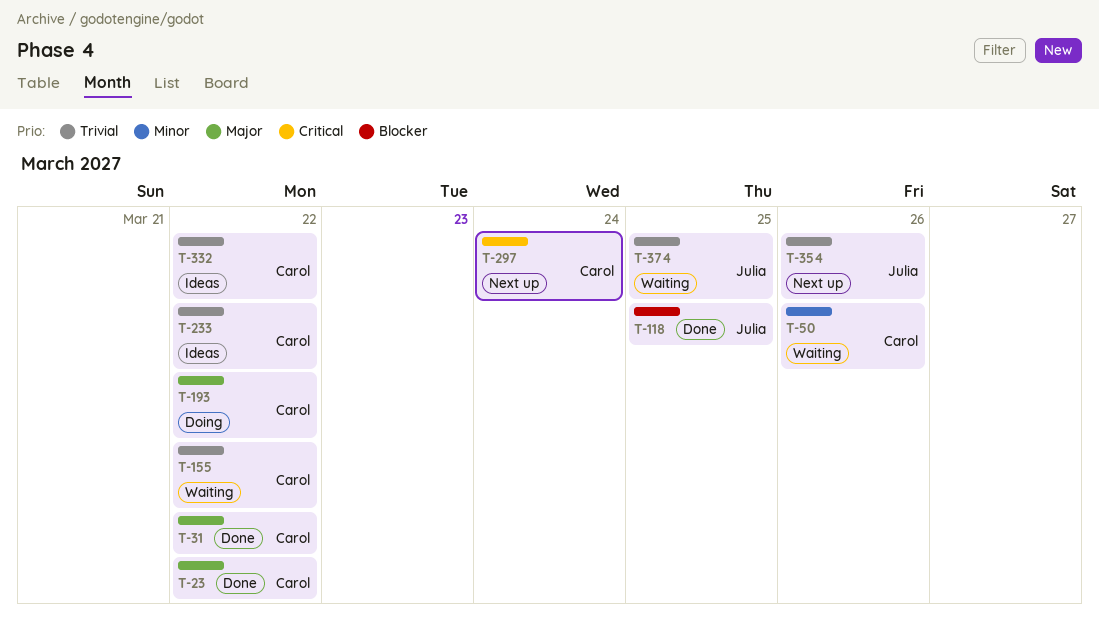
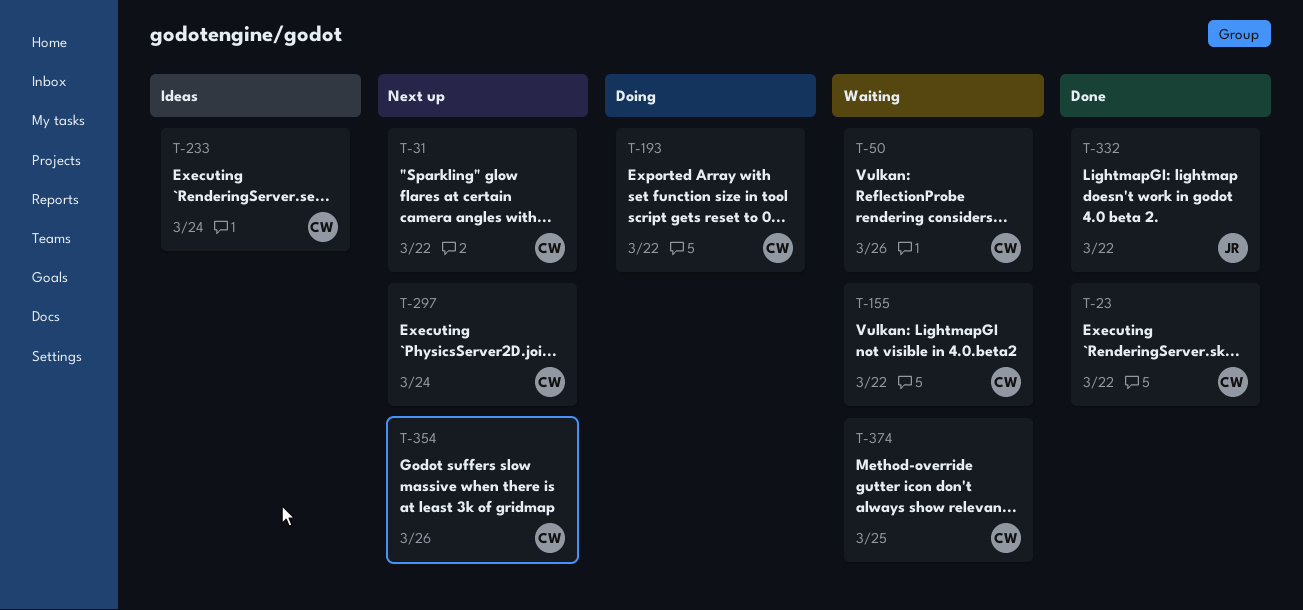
T-31, status: Done -> Next up
T-118: present -> none
T-233, due: Mar 22 -> Mar 24
T-332, status: Ideas -> Done
T-332, owner: Carol -> Julia
T-354, owner: Julia -> Carol
T-374, owner: Julia -> Carol

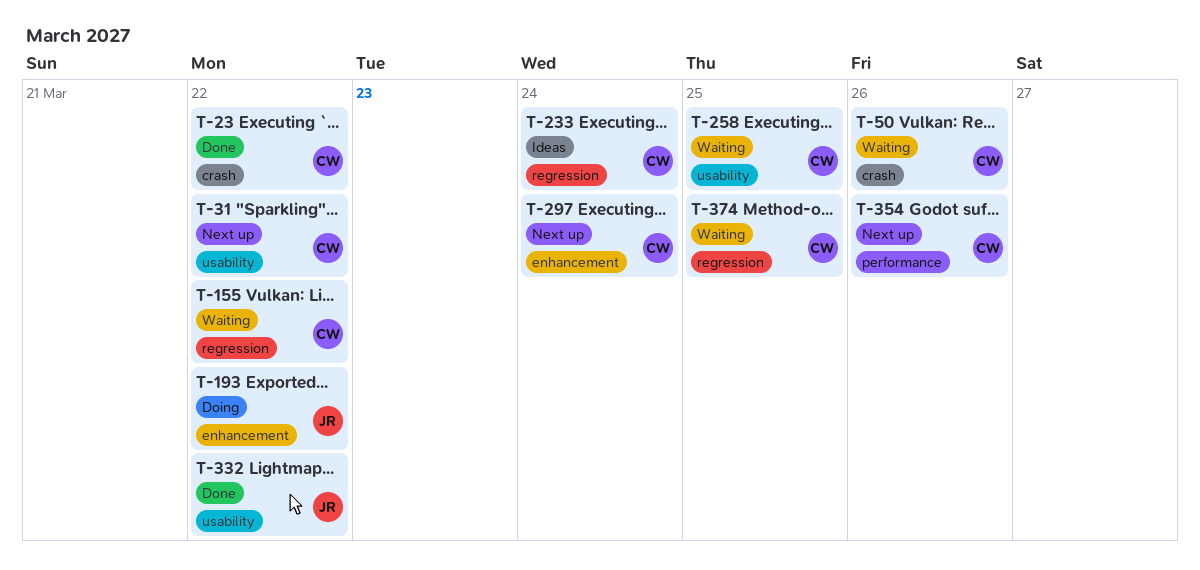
T-193, owner: CW -> JR
T-258: none -> present

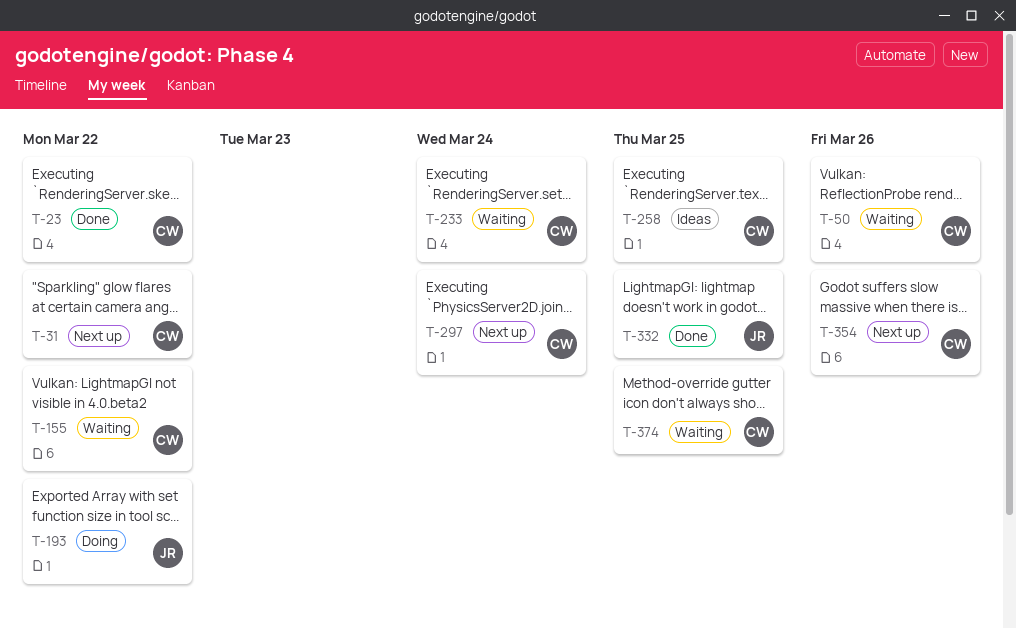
T-233, status: Ideas -> Waiting
T-258, status: Waiting -> Ideas
T-332, due: Mar 22 -> Mar 25

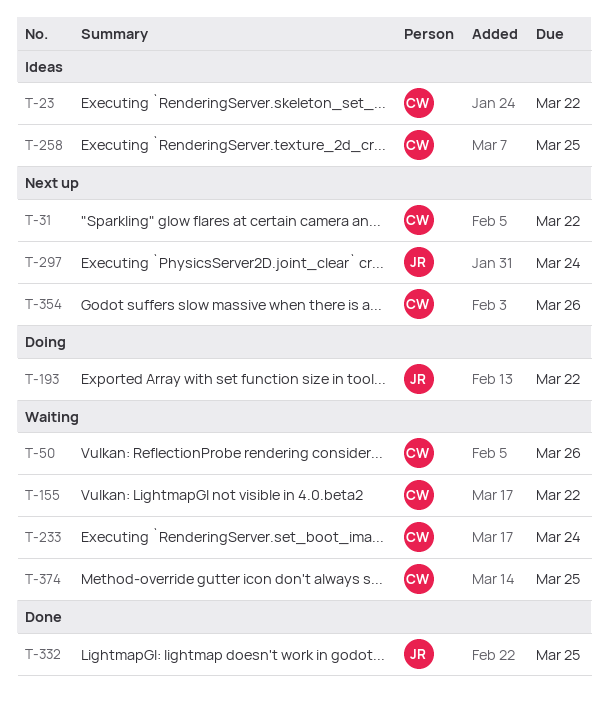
T-23, status: Done -> Ideas
T-297, owner: CW -> JR

